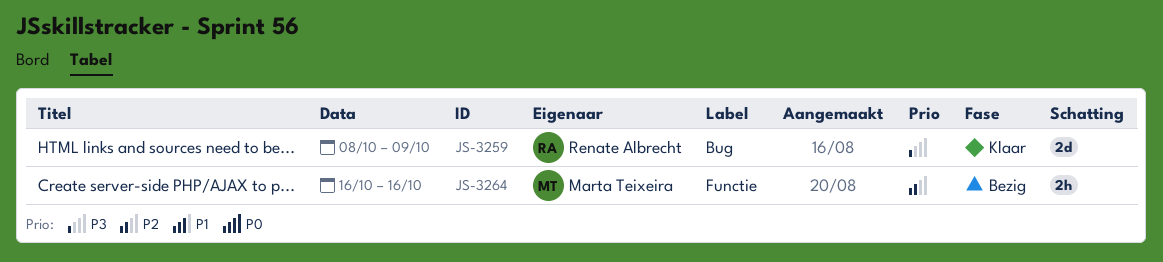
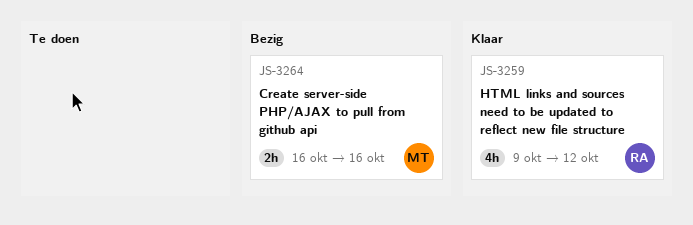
JS-3259, estimate: 2d -> 4h
JS-3259, start: Oct 8 -> Oct 9
JS-3259, due: Oct 9 -> Oct 12

